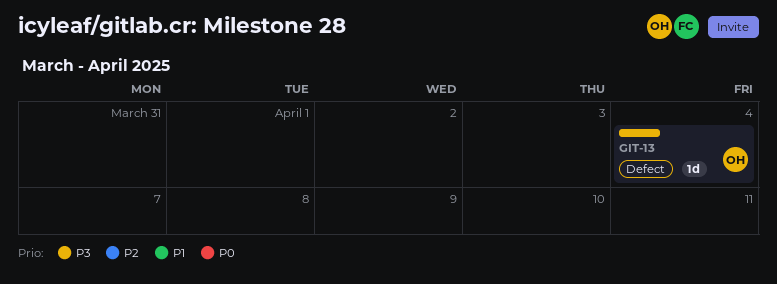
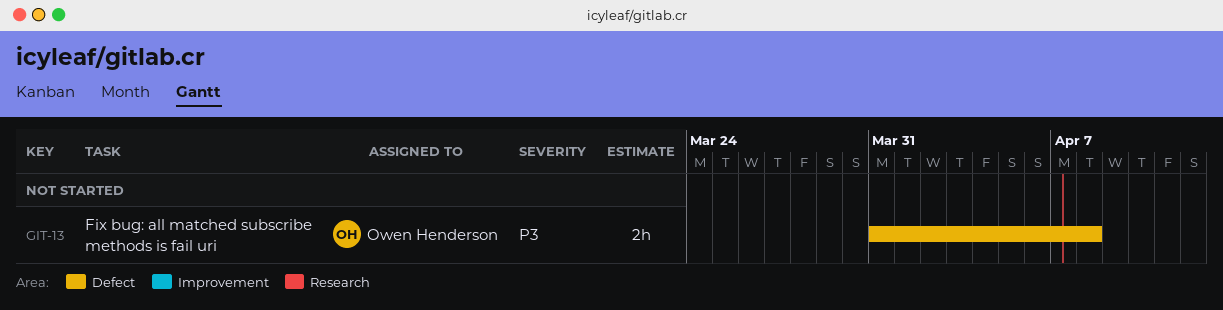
GIT-13, estimate: 1d -> 2h
GIT-13, due: Apr 4 -> Apr 8

